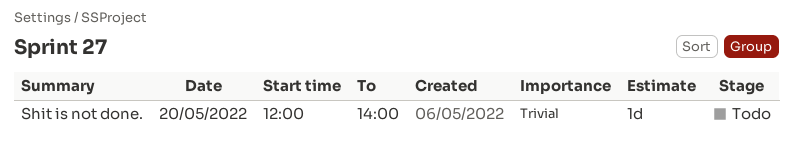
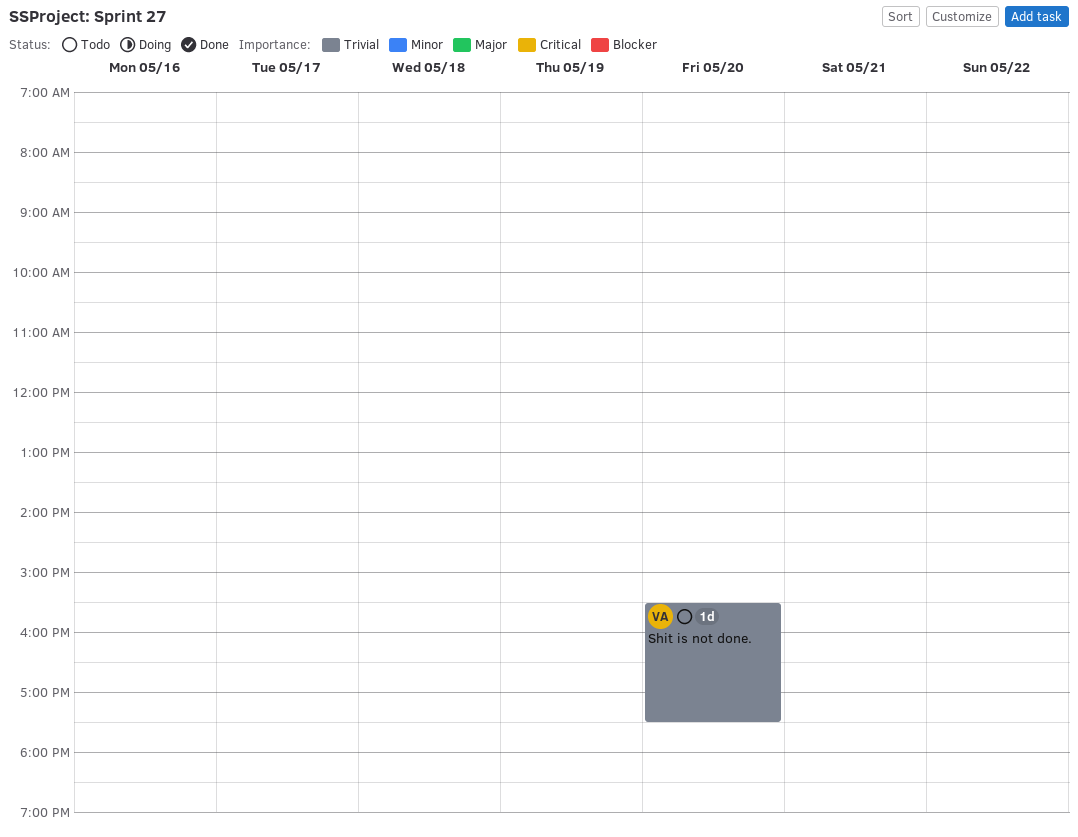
Shit is not done., begins: 12:00 -> 15:30
Shit is not done., ends: 14:00 -> 17:30

